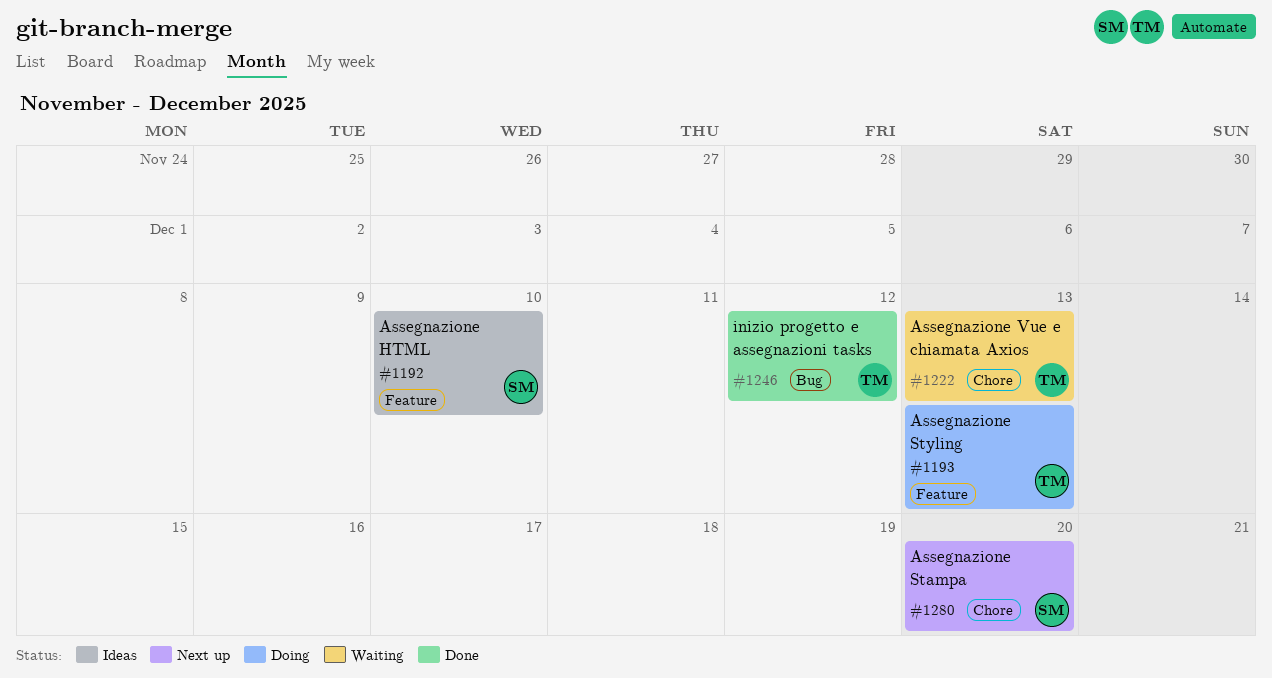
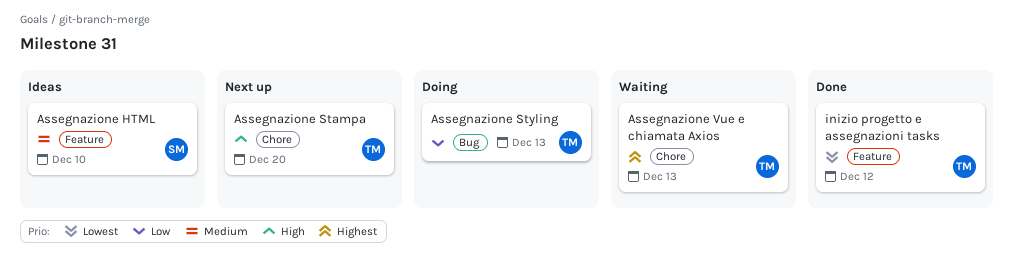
Assegnazione Stampa, owner: SM -> TM
Assegnazione Styling, label: Feature -> Bug
inizio progetto e assegnazioni tasks, label: Bug -> Feature

